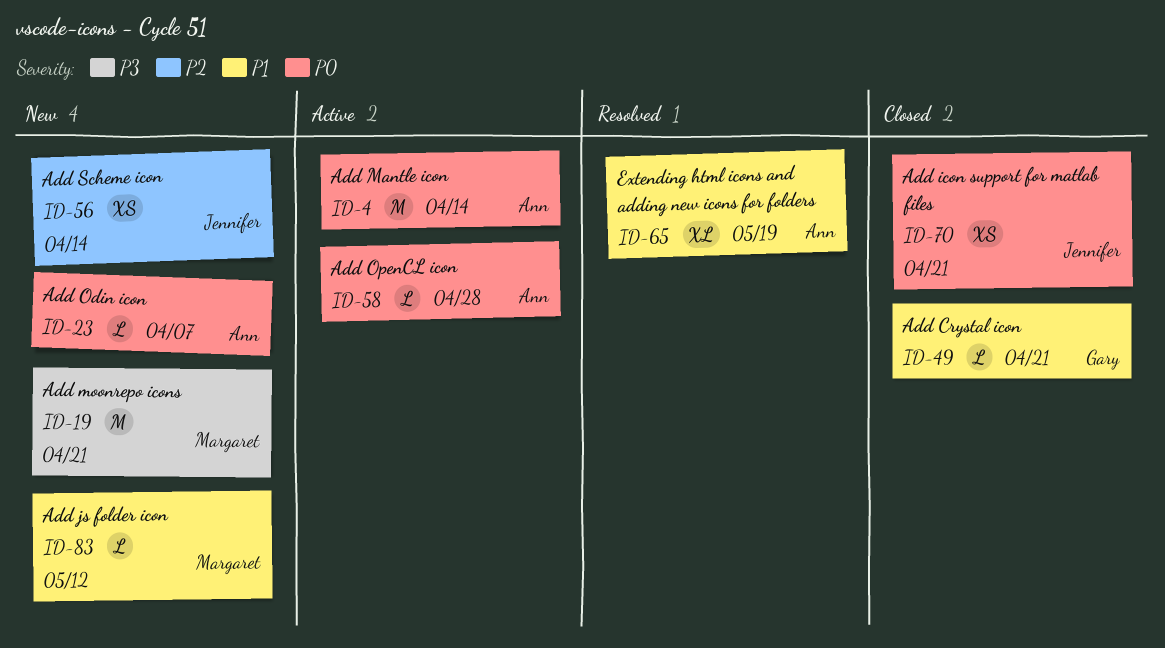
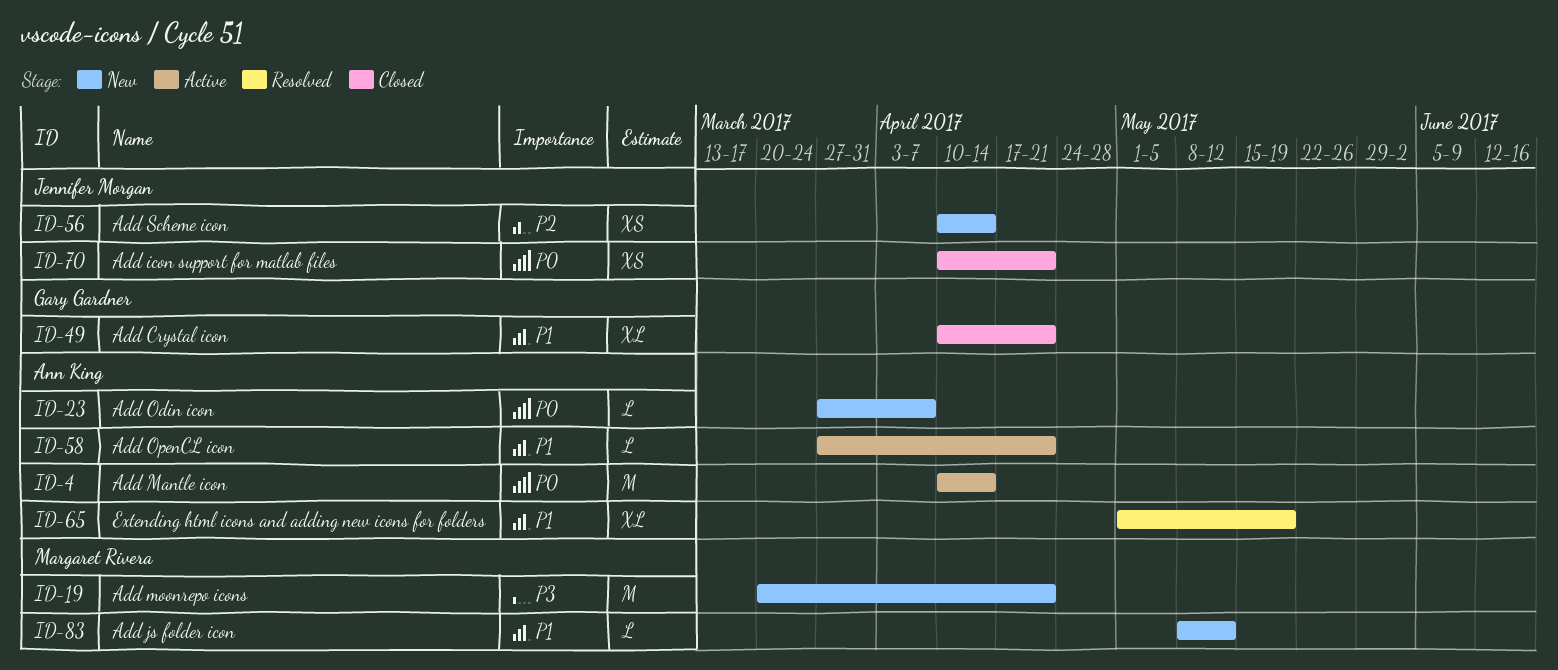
ID-49, estimate: L -> XL
ID-58, priority: P0 -> P1
ID-58, due: Apr 28 -> Apr 21

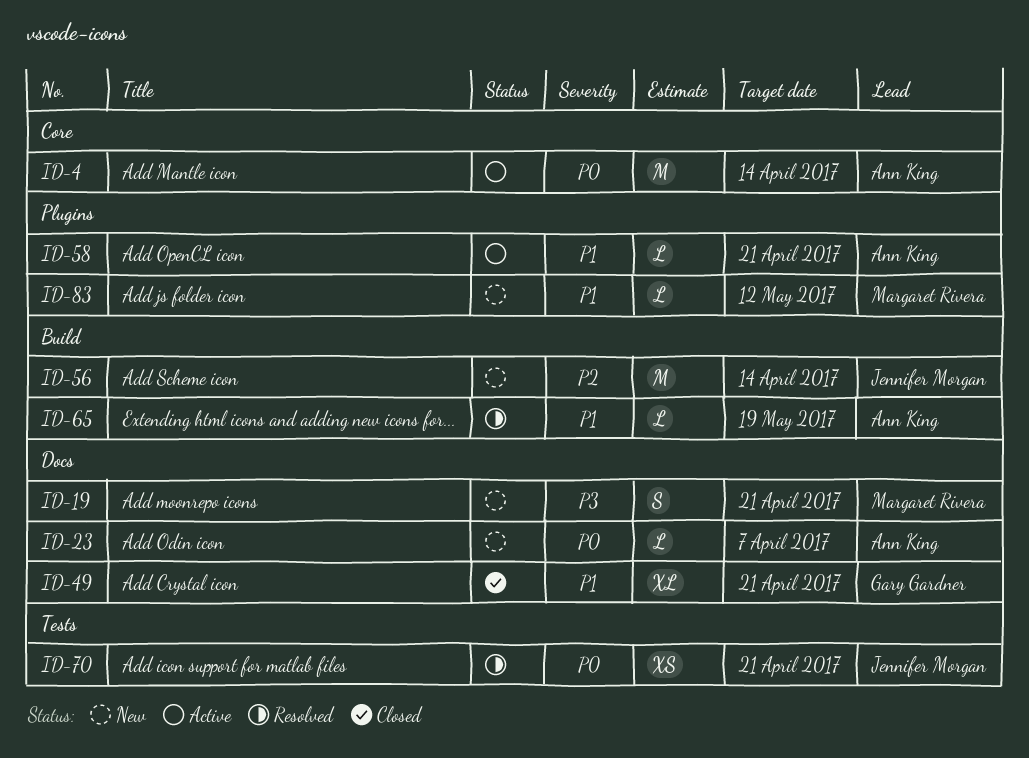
ID-19, estimate: M -> S
ID-56, estimate: XS -> M
ID-65, estimate: XL -> L
ID-70, status: Closed -> Resolved

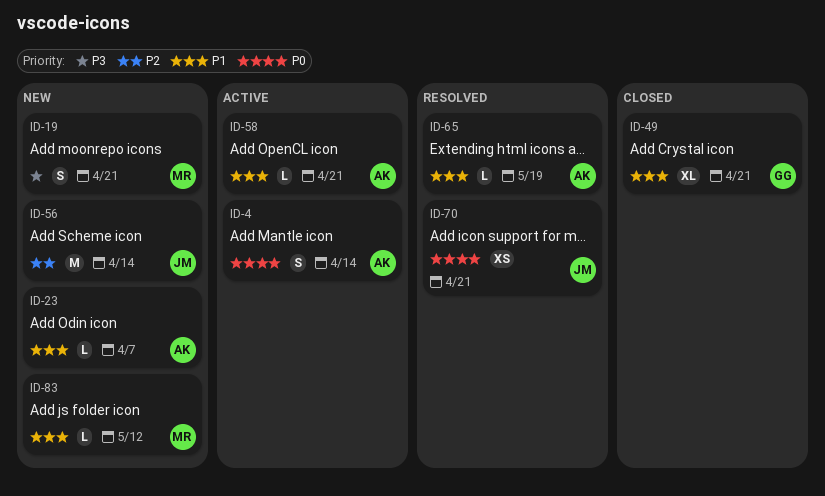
ID-4, estimate: M -> S
ID-23, priority: P0 -> P1

